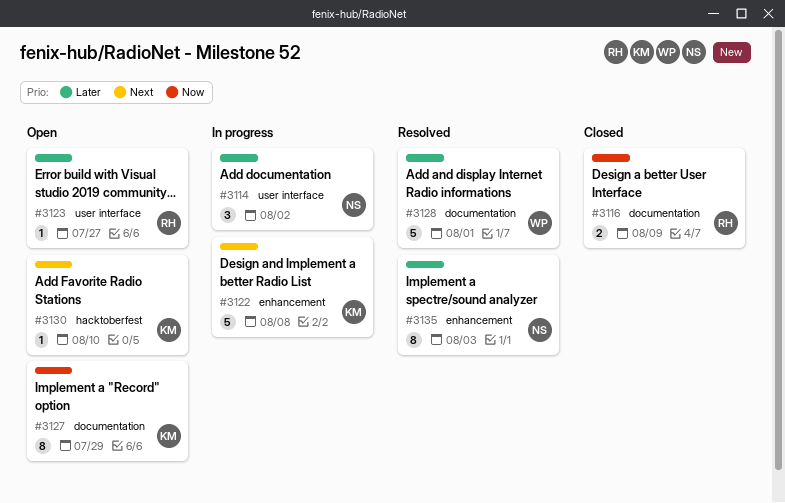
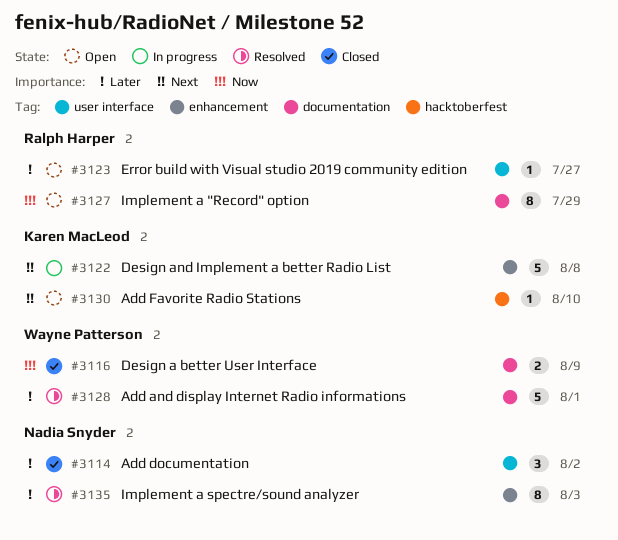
#3114, status: In progress -> Closed
#3116, owner: Ralph Harper -> Wayne Patterson
#3127, owner: Karen MacLeod -> Ralph Harper

